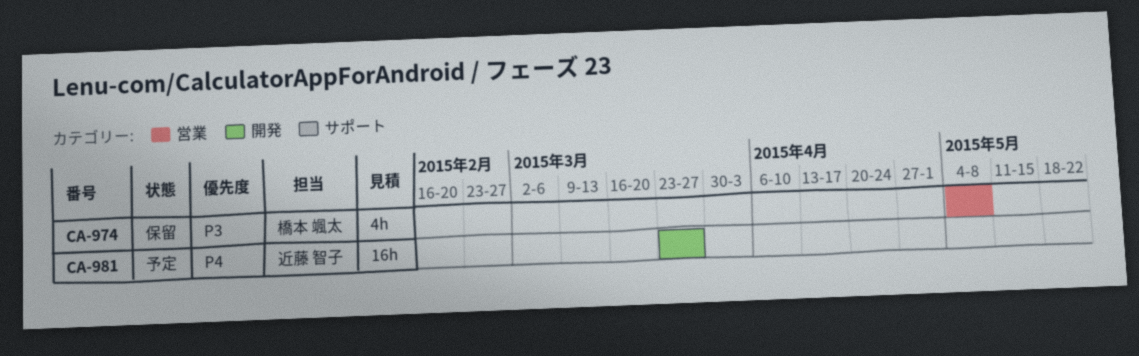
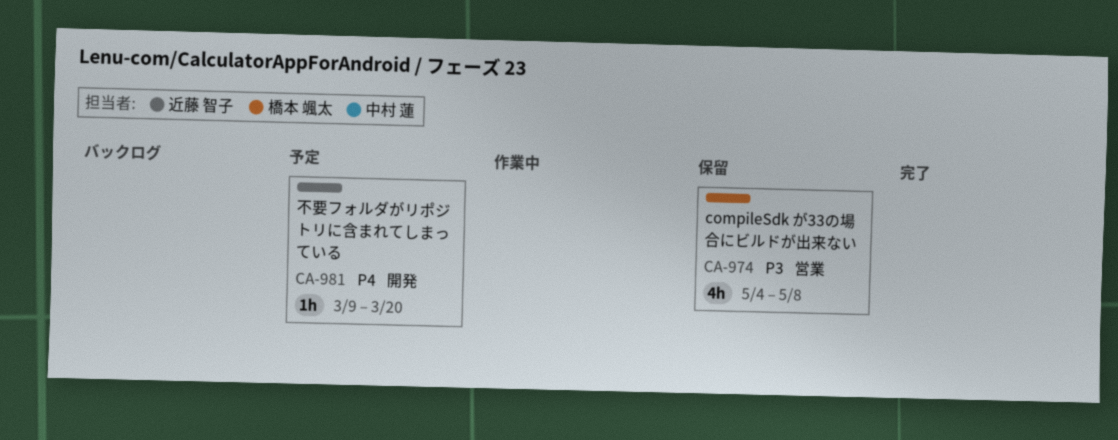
CA-981, estimate: 16h -> 1h
CA-981, start: Mar 23 -> Mar 9
CA-981, due: Mar 27 -> Mar 20

